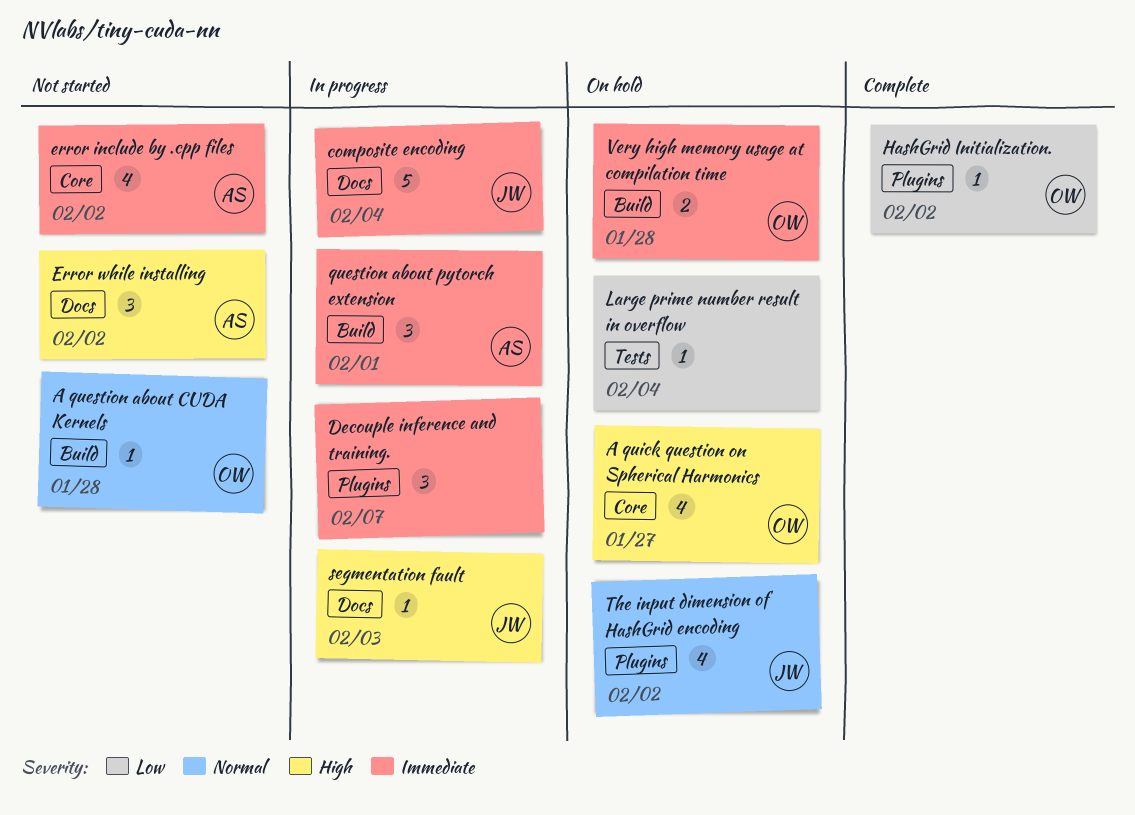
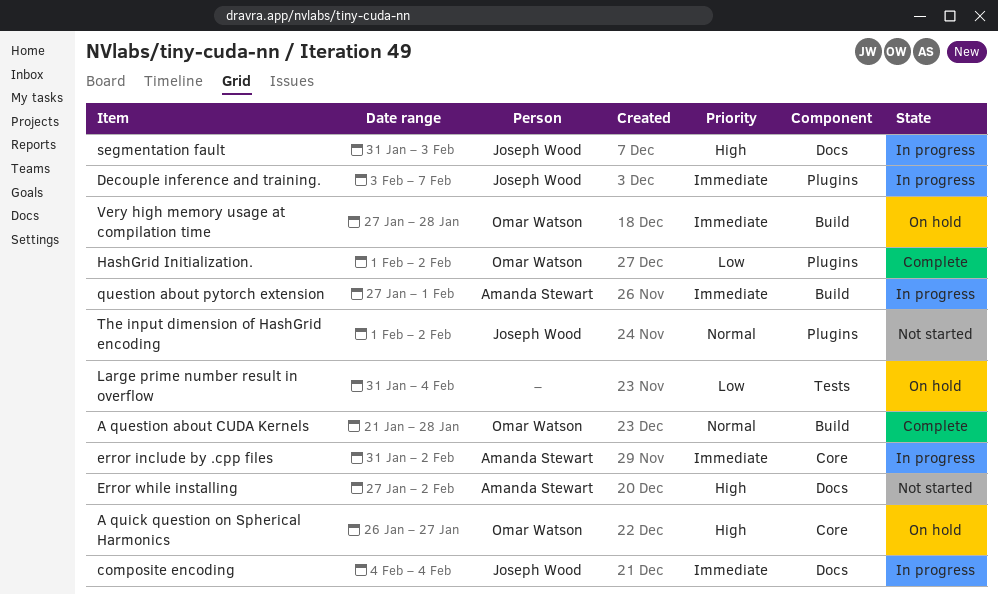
A question about CUDA Kernels, status: Not started -> Complete
Decouple inference and training., owner: none -> Joseph Wood
error include by .cpp files, status: Not started -> In progress
The input dimension of HashGrid encoding, status: On hold -> Not started

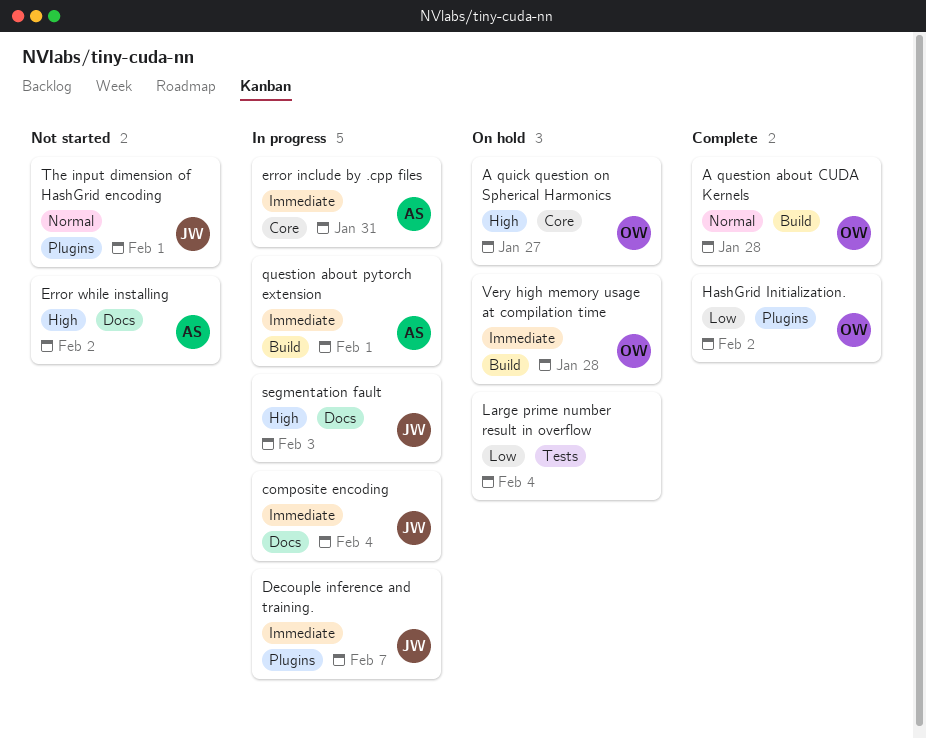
error include by .cpp files, due: Feb 2 -> Jan 31
The input dimension of HashGrid encoding, due: Feb 2 -> Feb 1

